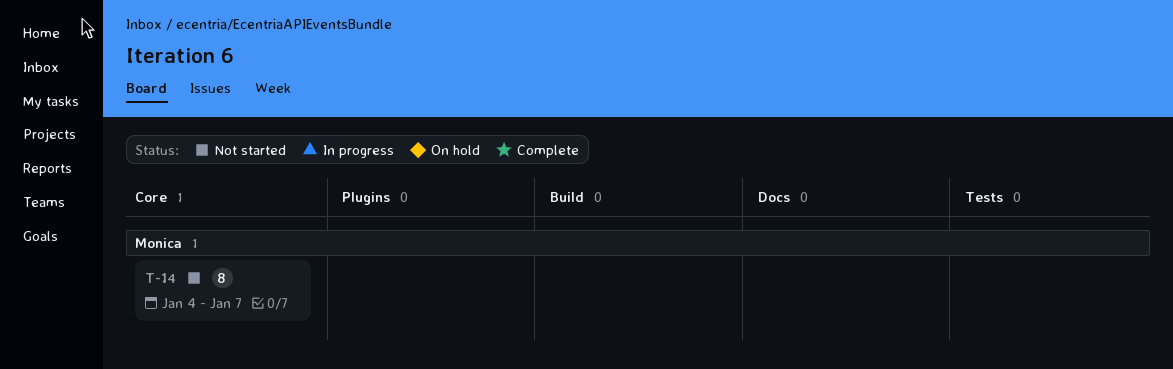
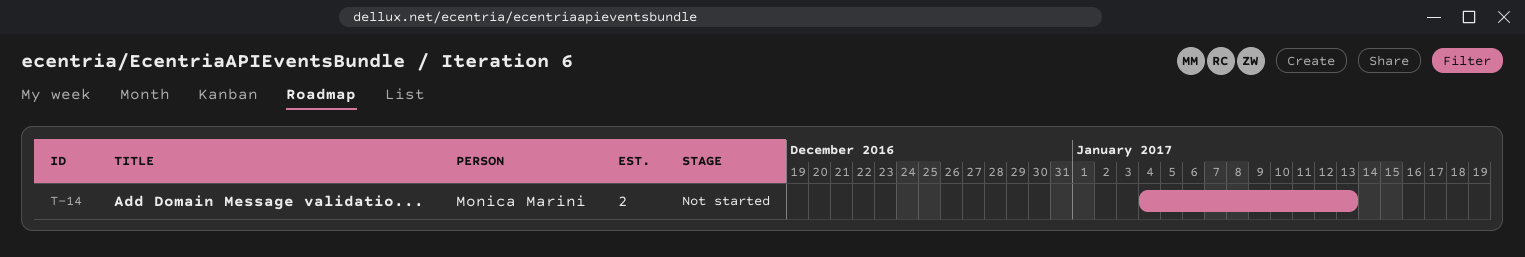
T-14, estimate: 8 -> 2
T-14, due: Jan 7 -> Jan 13

